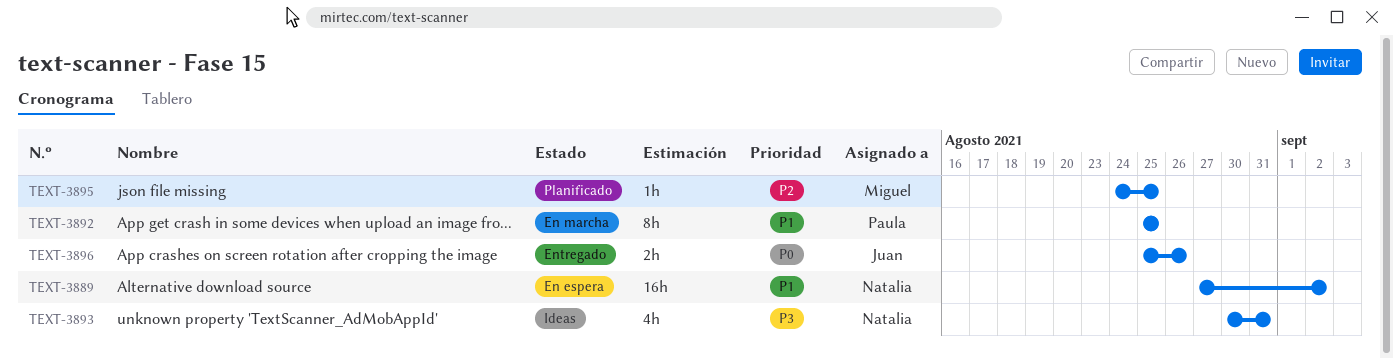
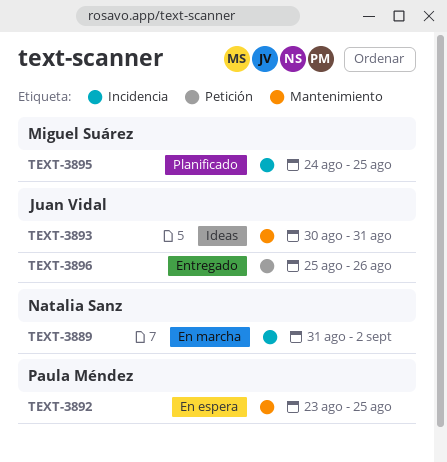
TEXT-3889, status: En espera -> En marcha
TEXT-3889, start: Aug 27 -> Aug 31
TEXT-3892, status: En marcha -> En espera
TEXT-3892, start: Aug 25 -> Aug 23
TEXT-3893, owner: Natalia Sanz -> Juan Vidal

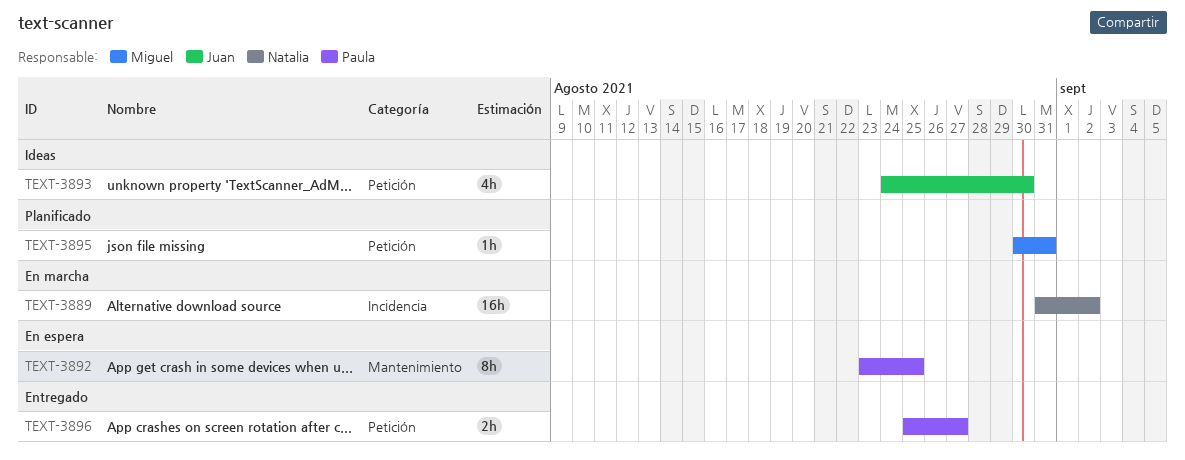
TEXT-3893, label: Mantenimiento -> Petición
TEXT-3893, start: Aug 30 -> Aug 24
TEXT-3893, due: Aug 31 -> Aug 30
TEXT-3895, label: Incidencia -> Petición
TEXT-3895, start: Aug 24 -> Aug 30
TEXT-3895, due: Aug 25 -> Aug 31
TEXT-3896, owner: Juan Vidal -> Paula Méndez
TEXT-3896, due: Aug 26 -> Aug 27

